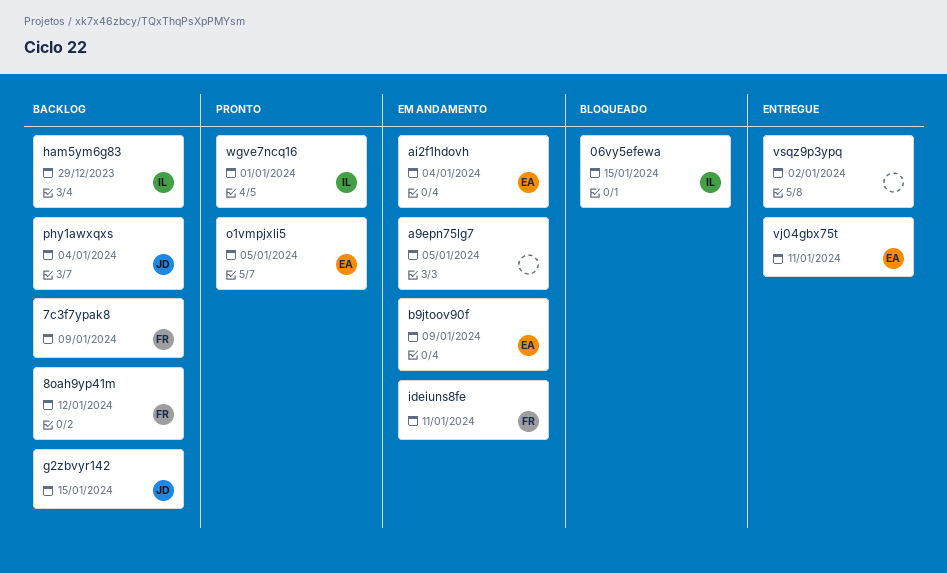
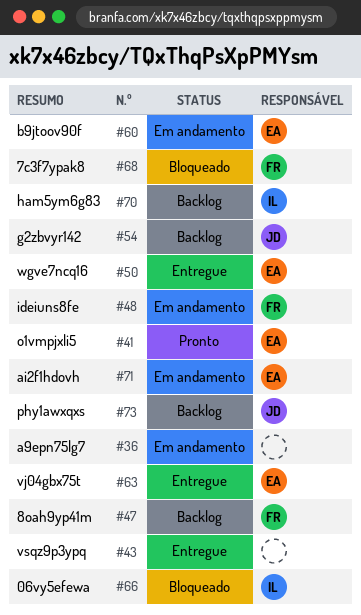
7c3f7ypak8, status: Backlog -> Bloqueado
wgve7ncq16, status: Pronto -> Entregue
wgve7ncq16, owner: IL -> EA

